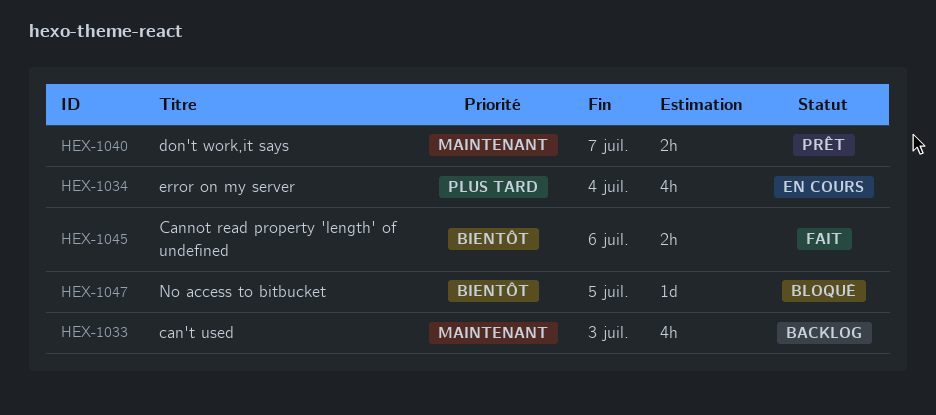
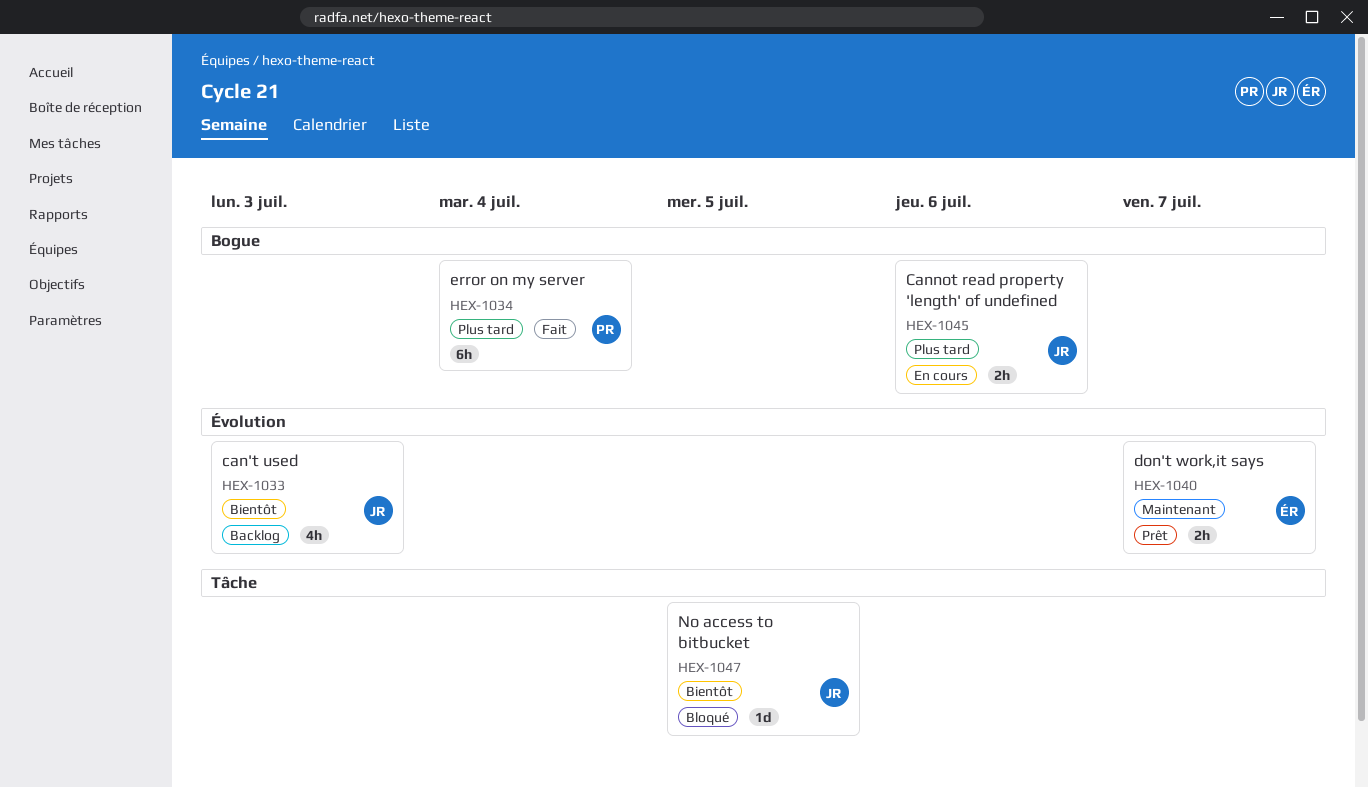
HEX-1033, priority: Maintenant -> Bientôt
HEX-1034, status: En cours -> Fait
HEX-1034, estimate: 4h -> 6h
HEX-1045, status: Fait -> En cours
HEX-1045, priority: Bientôt -> Plus tard

